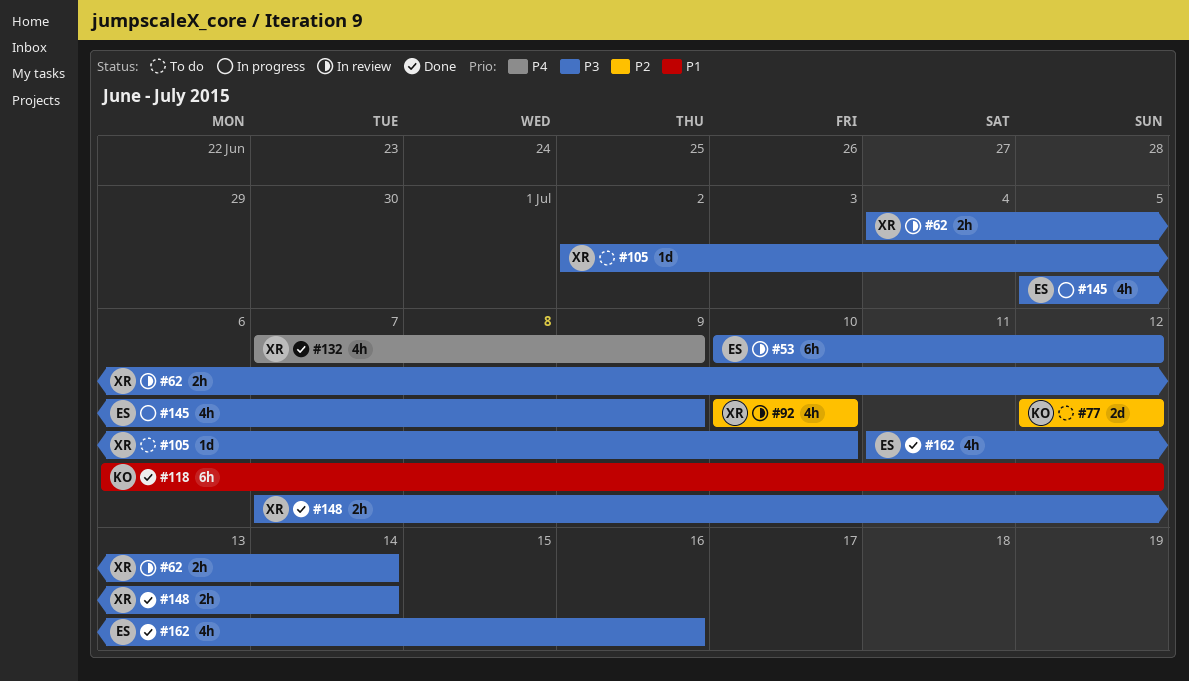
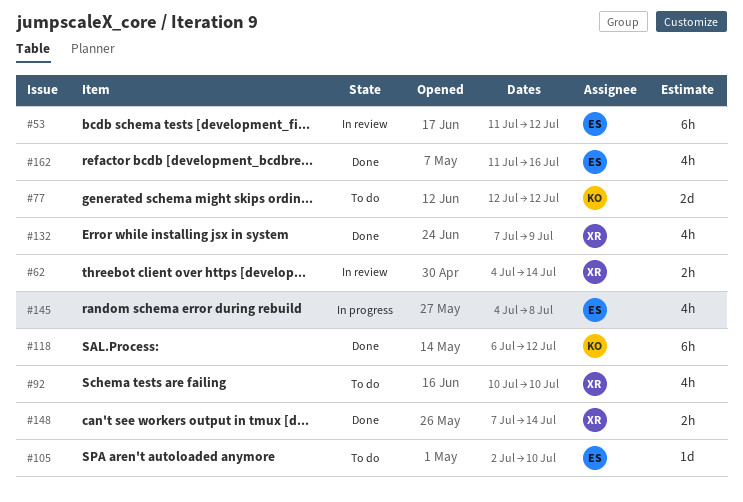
#53, start: Jul 10 -> Jul 11
#92, status: In review -> To do
#105, owner: XR -> ES
#145, start: Jul 5 -> Jul 4
#145, due: Jul 9 -> Jul 8

